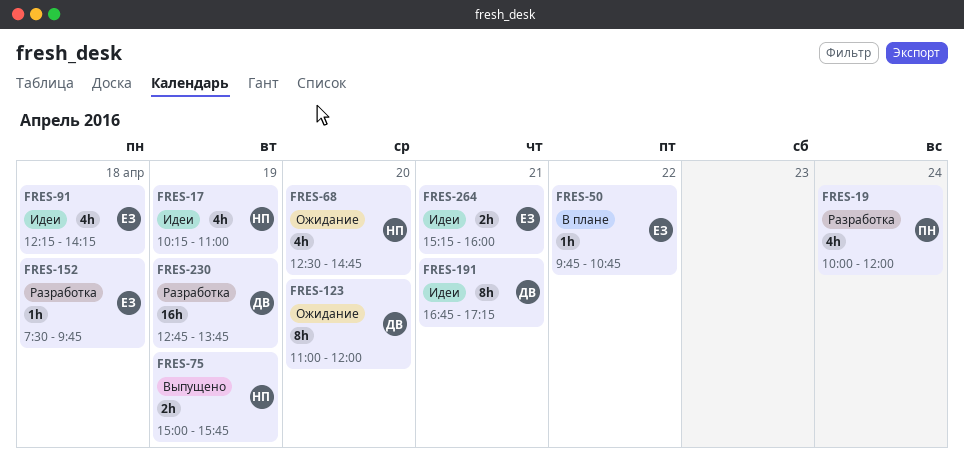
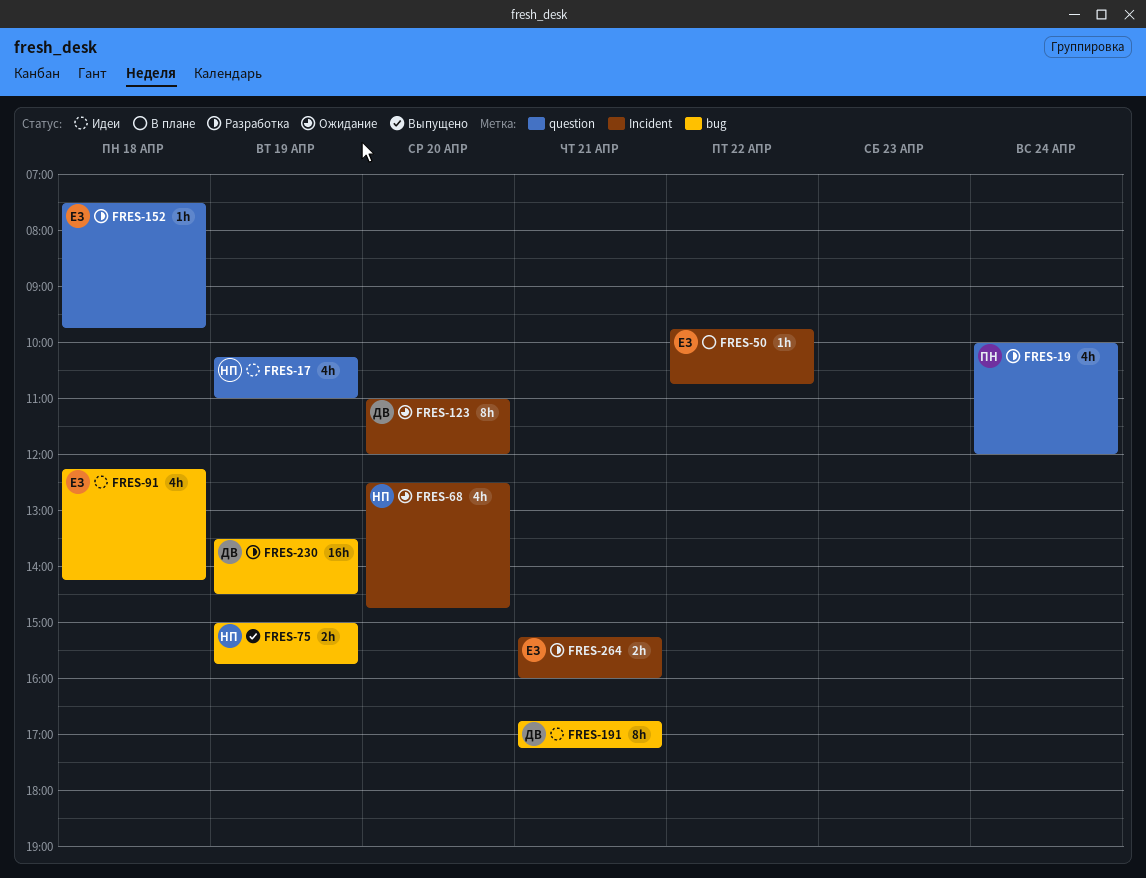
FRES-230, begins: 12:45 -> 13:30
FRES-230, ends: 13:45 -> 14:30
FRES-264, status: Идеи -> Разработка

